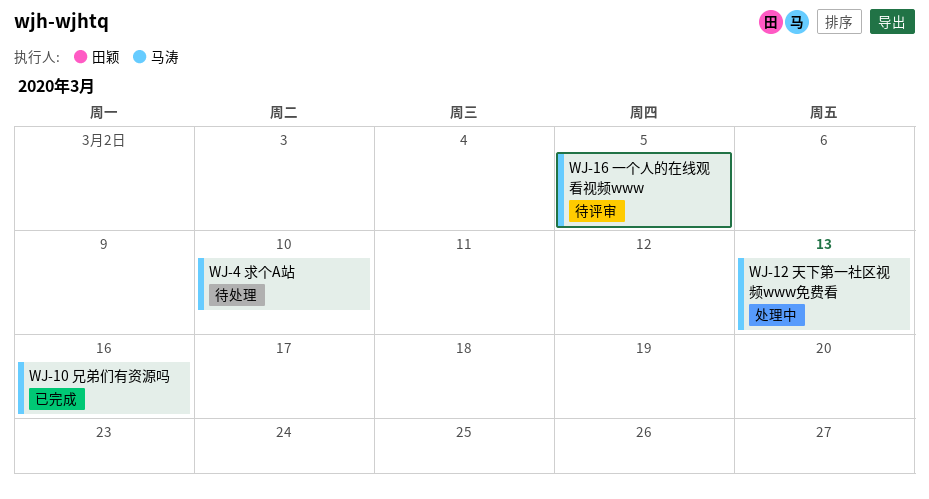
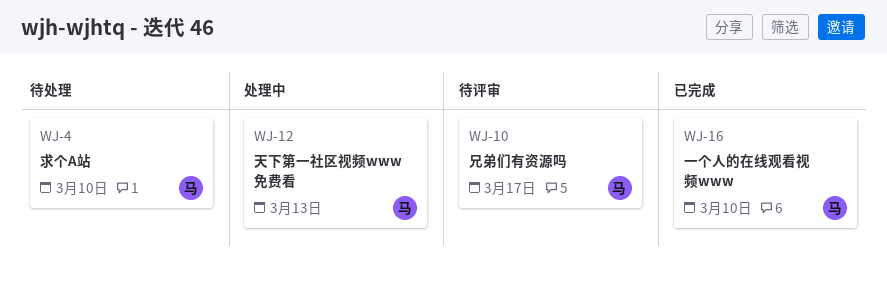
WJ-10, status: 已完成 -> 待评审
WJ-10, due: Mar 16 -> Mar 17
WJ-16, status: 待评审 -> 已完成
WJ-16, due: Mar 5 -> Mar 10

